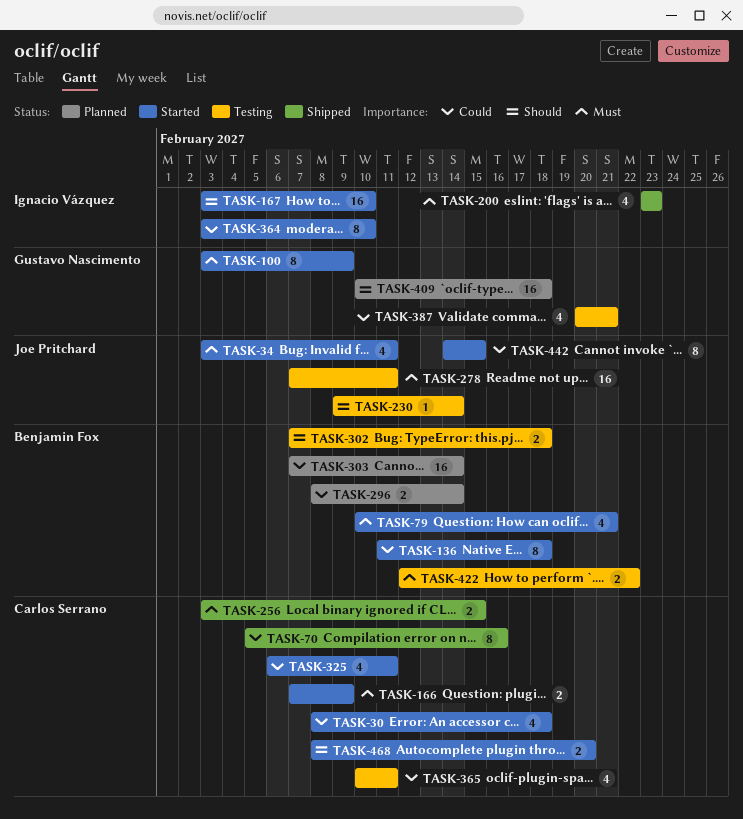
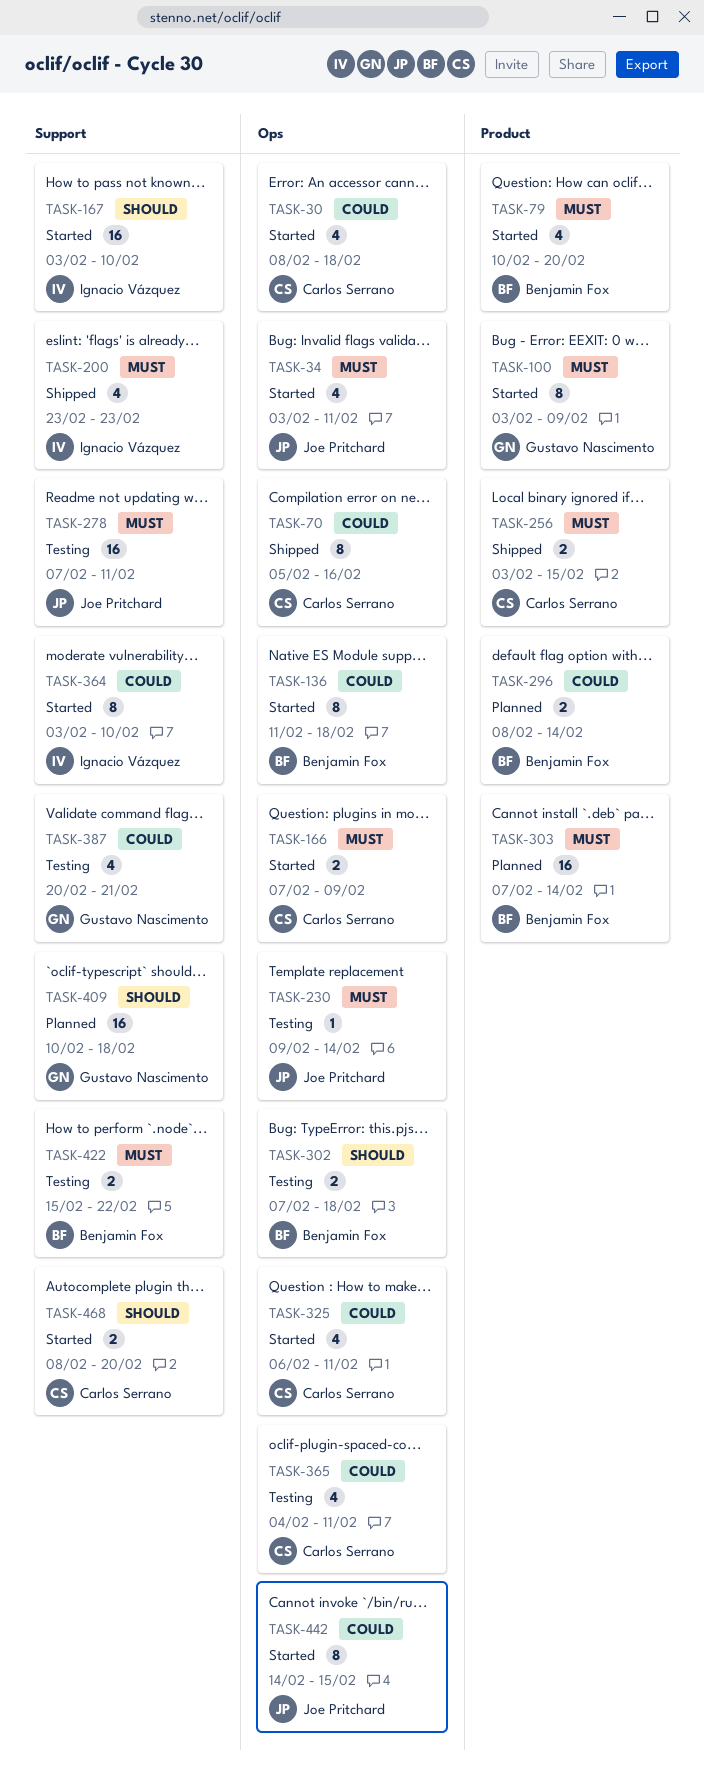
TASK-79, due: Feb 21 -> Feb 20
TASK-230, priority: Should -> Must
TASK-303, priority: Could -> Must
TASK-365, start: Feb 10 -> Feb 4
TASK-422, start: Feb 12 -> Feb 15

